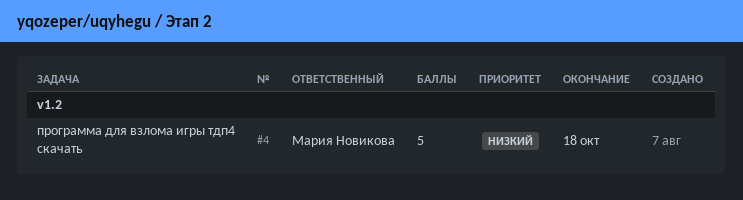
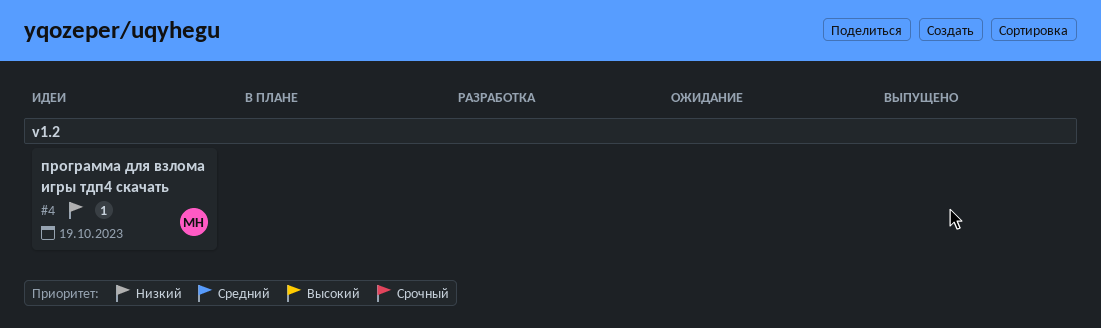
#4, estimate: 5 -> 1
#4, due: Oct 18 -> Oct 19

